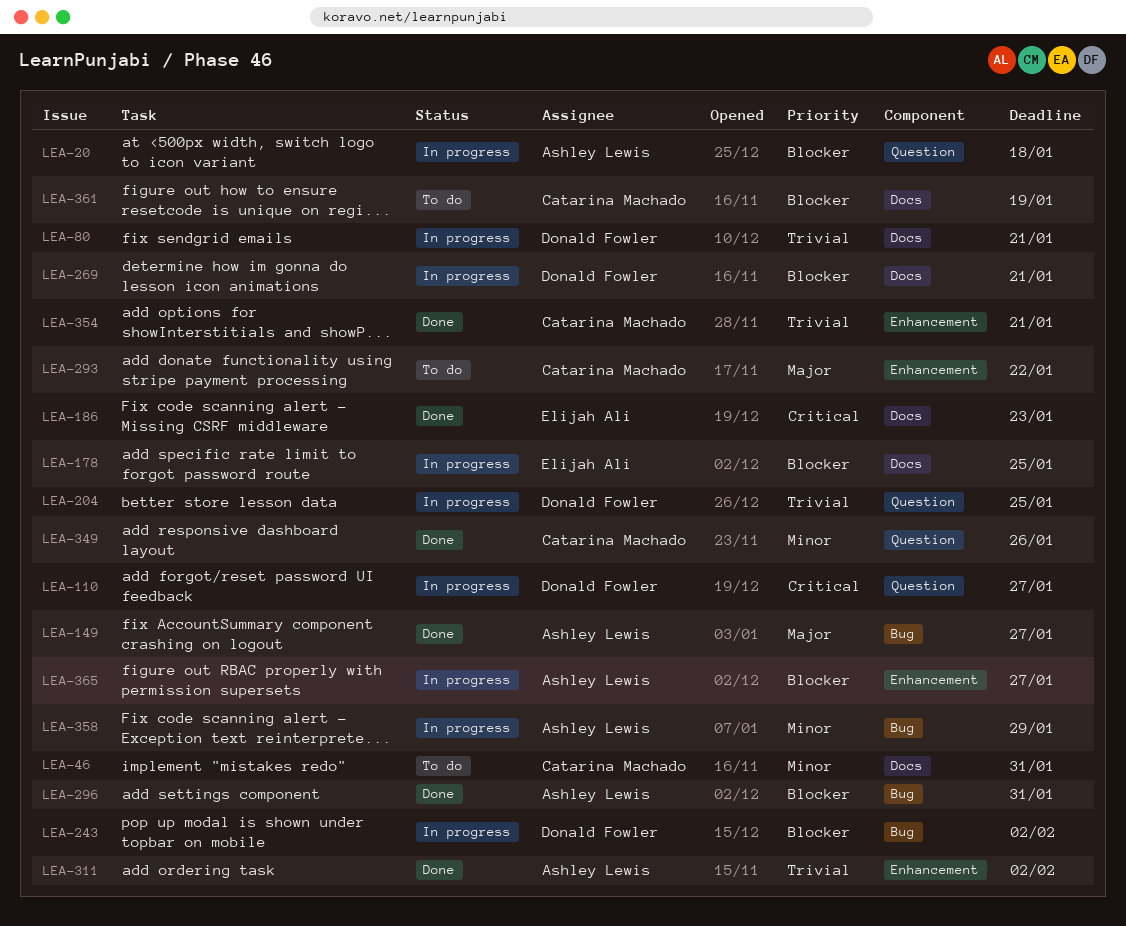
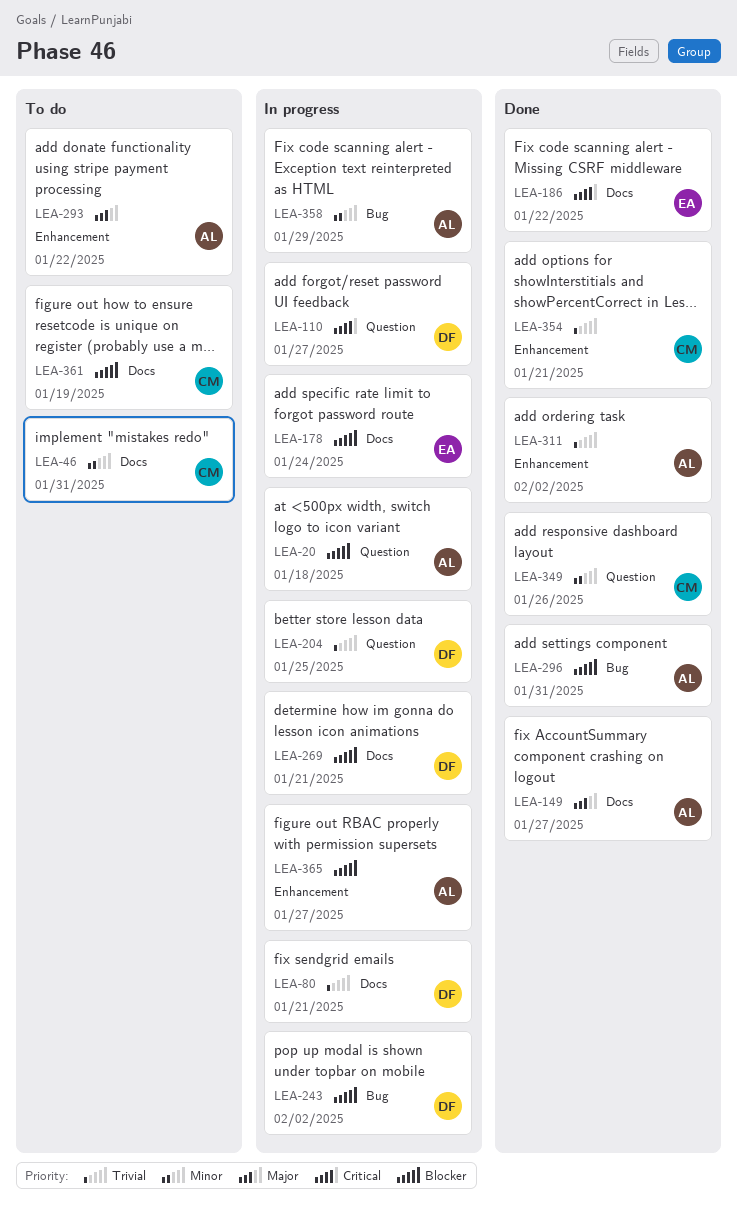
LEA-149, label: Bug -> Docs
LEA-178, due: Jan 25 -> Jan 24
LEA-186, due: Jan 23 -> Jan 22
LEA-293, owner: Catarina Machado -> Ashley Lewis

